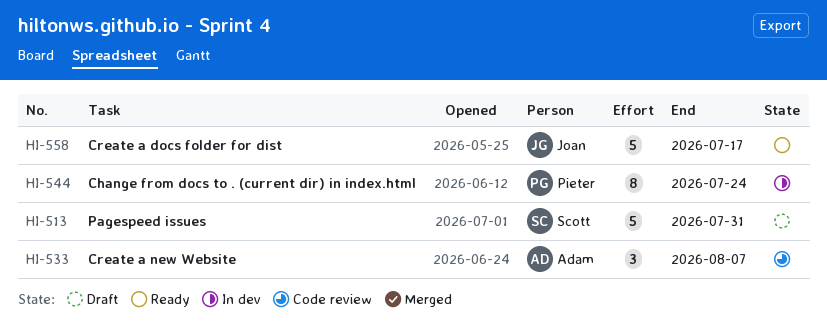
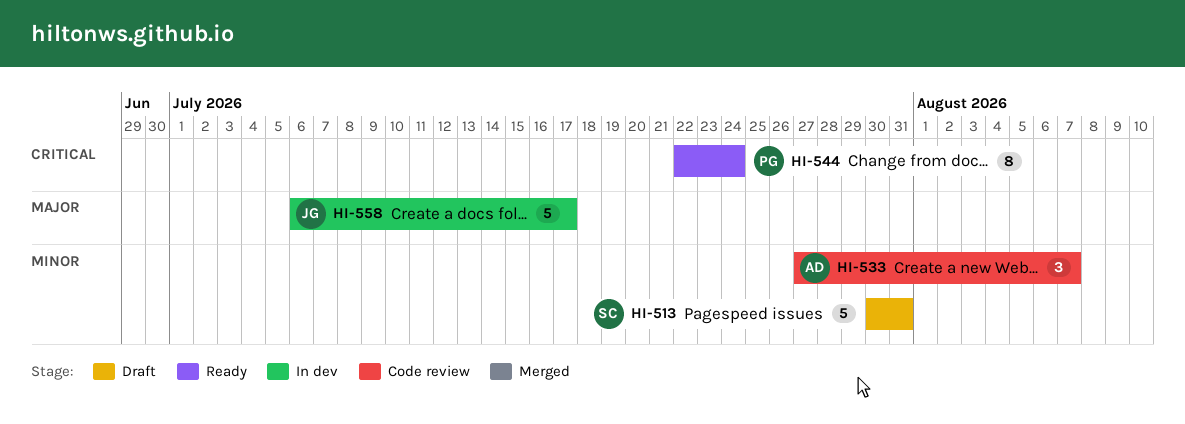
HI-544, status: In dev -> Ready
HI-558, status: Ready -> In dev

